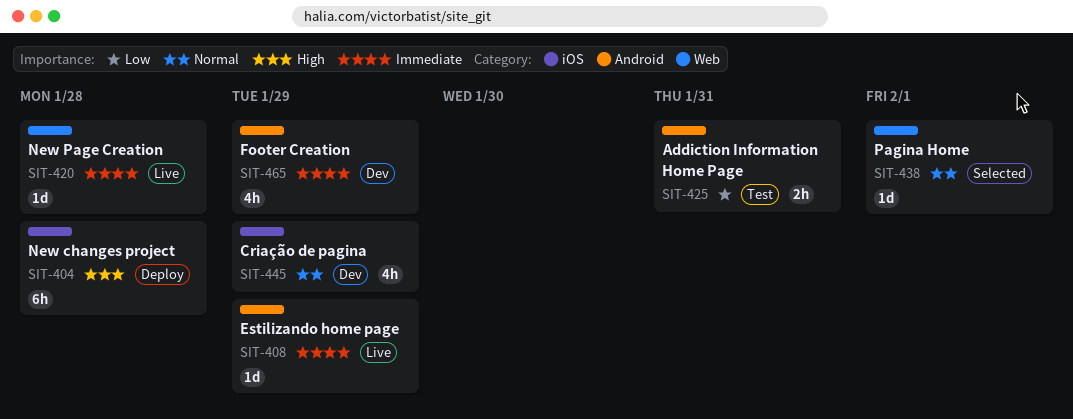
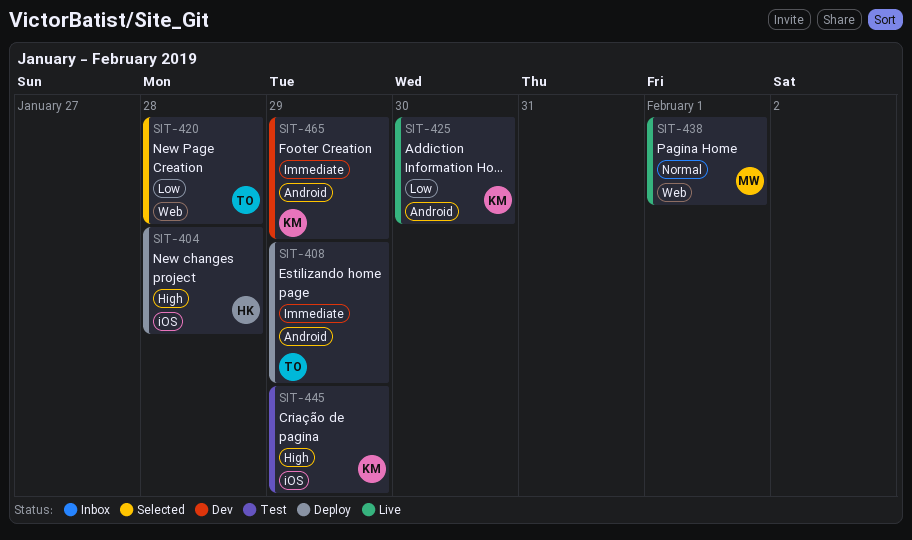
SIT-408, status: Live -> Deploy
SIT-420, status: Live -> Selected
SIT-420, priority: Immediate -> Low
SIT-425, status: Test -> Live
SIT-425, due: Jan 31 -> Jan 30
SIT-438, status: Selected -> Live
SIT-445, status: Dev -> Test
SIT-445, priority: Normal -> High

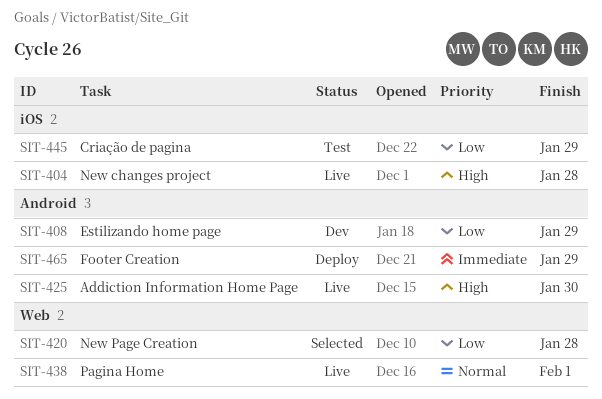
SIT-404, status: Deploy -> Live
SIT-408, status: Deploy -> Dev
SIT-408, priority: Immediate -> Low
SIT-425, priority: Low -> High
SIT-445, priority: High -> Low
SIT-465, status: Dev -> Deploy

